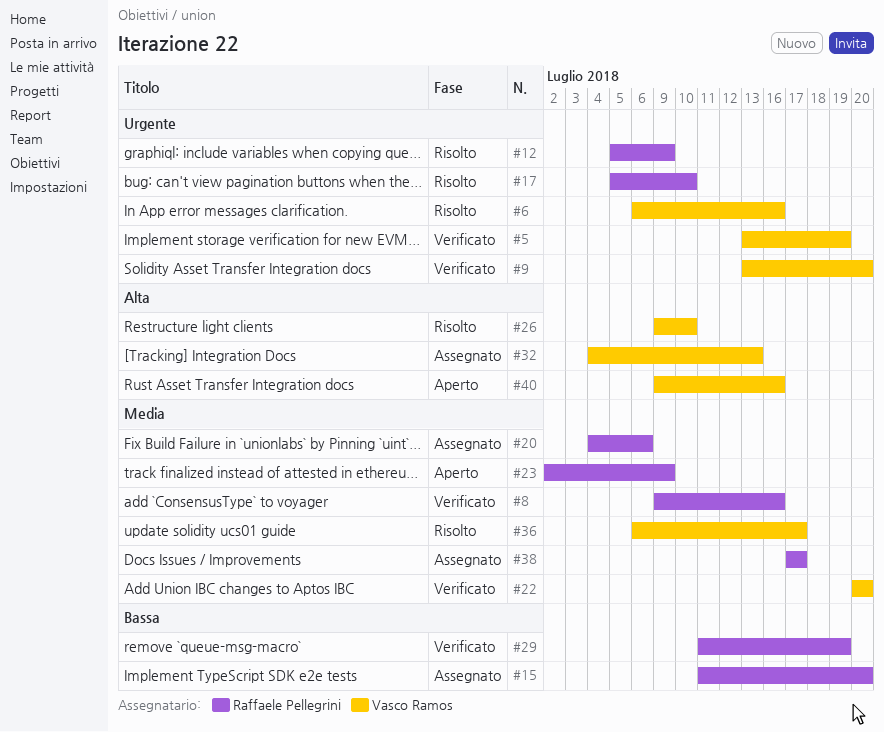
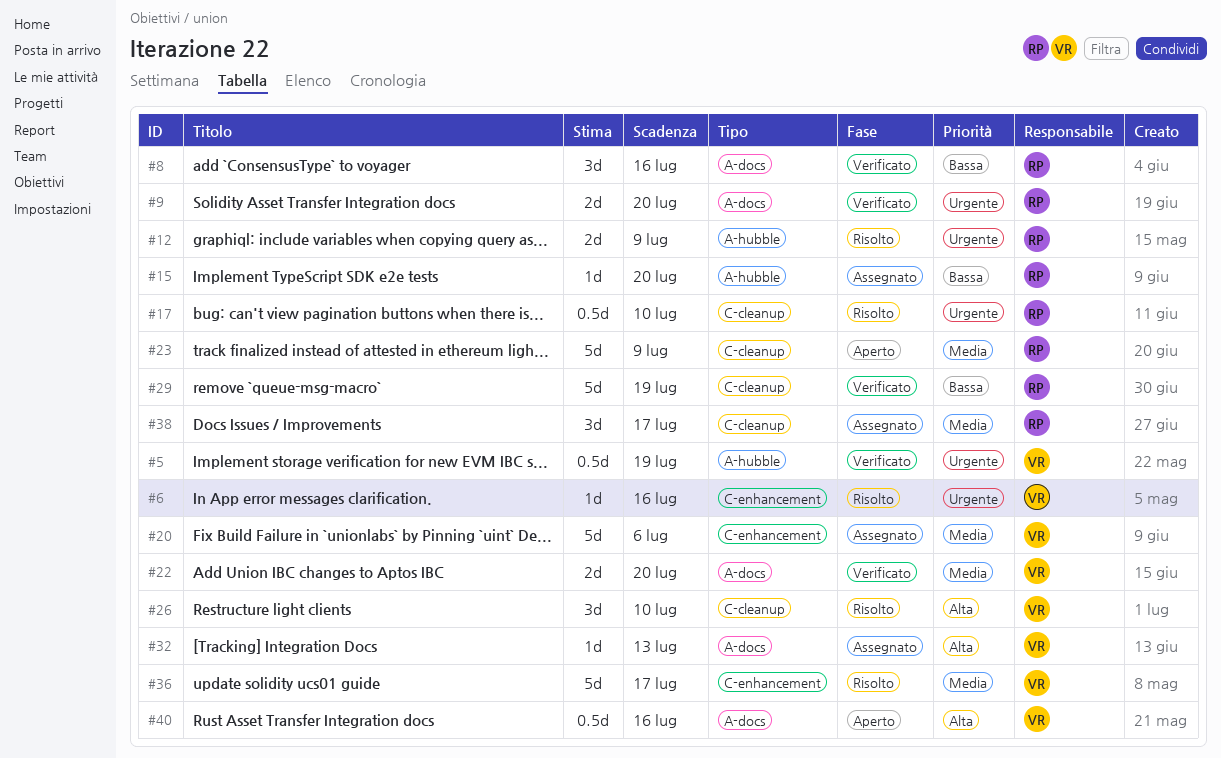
#8, priority: Media -> Bassa
#9, owner: Vasco Ramos -> Raffaele Pellegrini
#20, owner: Raffaele Pellegrini -> Vasco Ramos

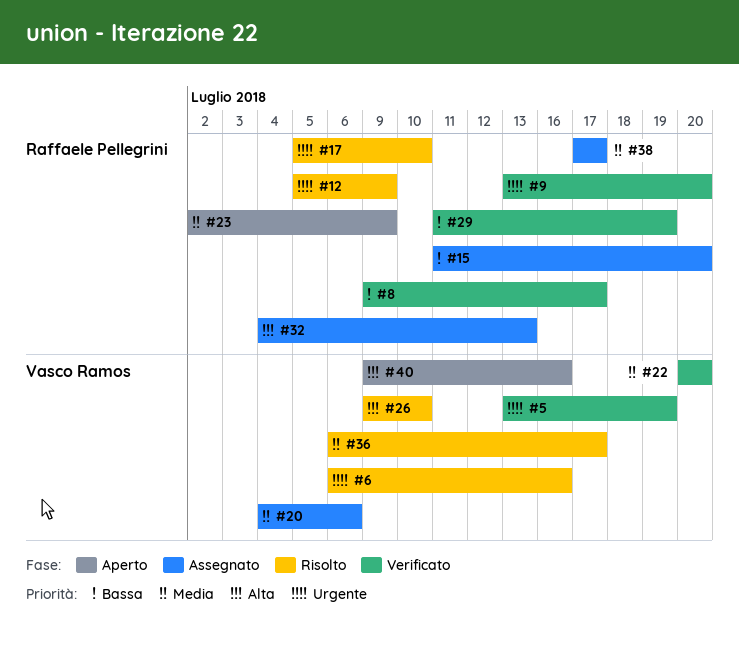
#8, due: Jul 16 -> Jul 17
#32, owner: Vasco Ramos -> Raffaele Pellegrini

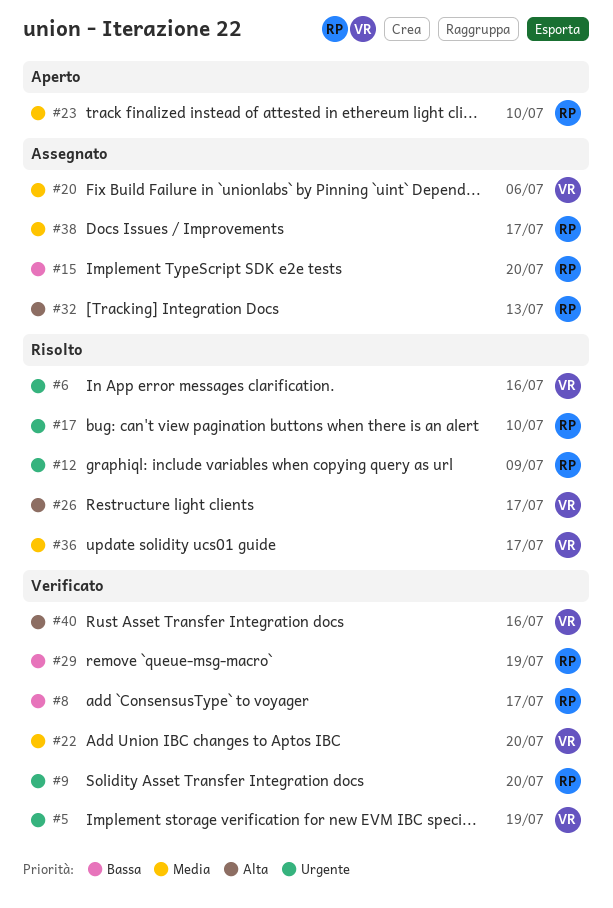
#23, due: Jul 9 -> Jul 10
#26, due: Jul 10 -> Jul 17
#40, status: Aperto -> Verificato

